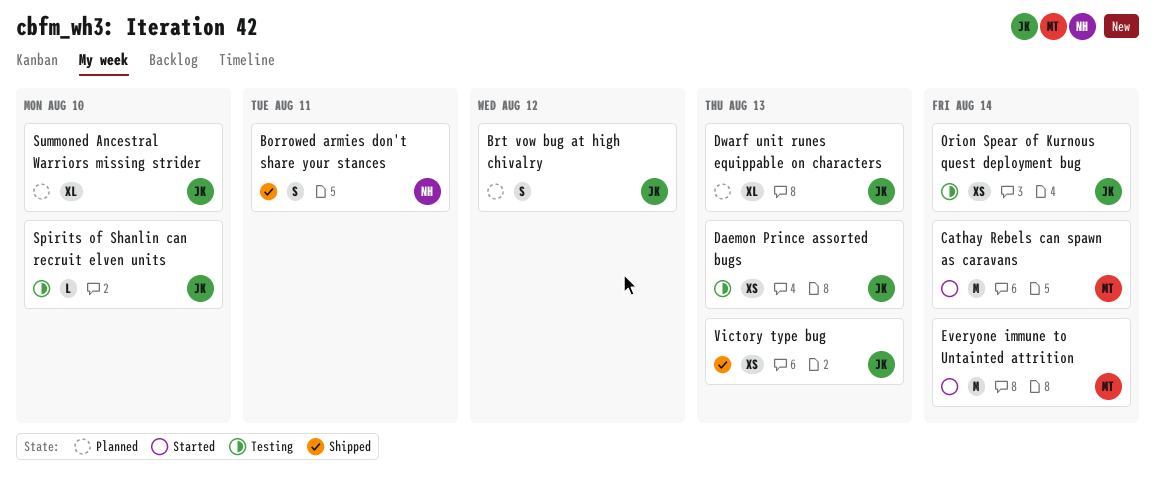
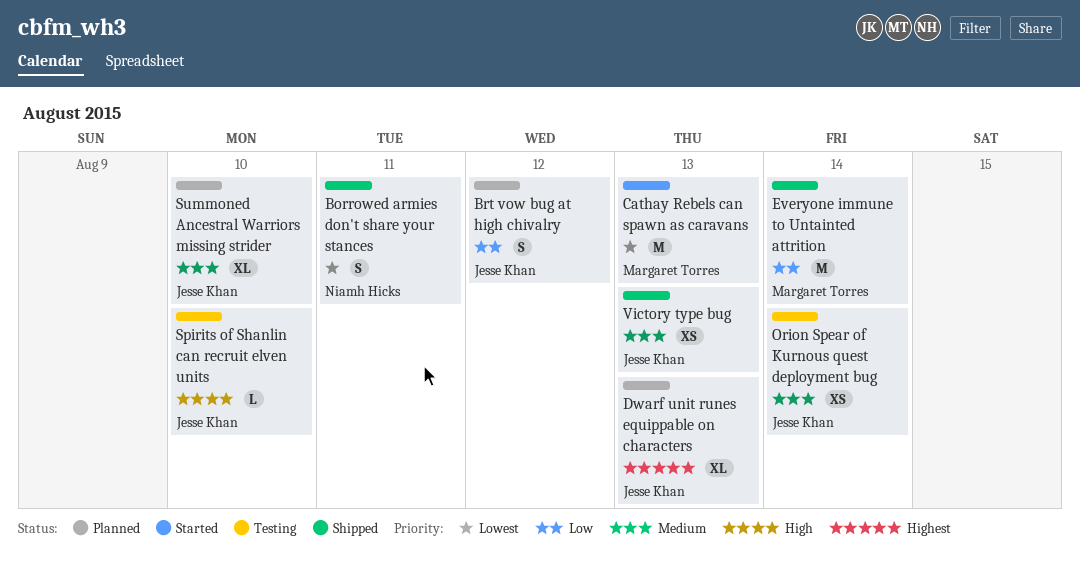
Cathay Rebels can spawn as caravans, due: Aug 14 -> Aug 13
Daemon Prince assorted bugs: present -> none
Everyone immune to Untainted attrition, status: Started -> Shipped

